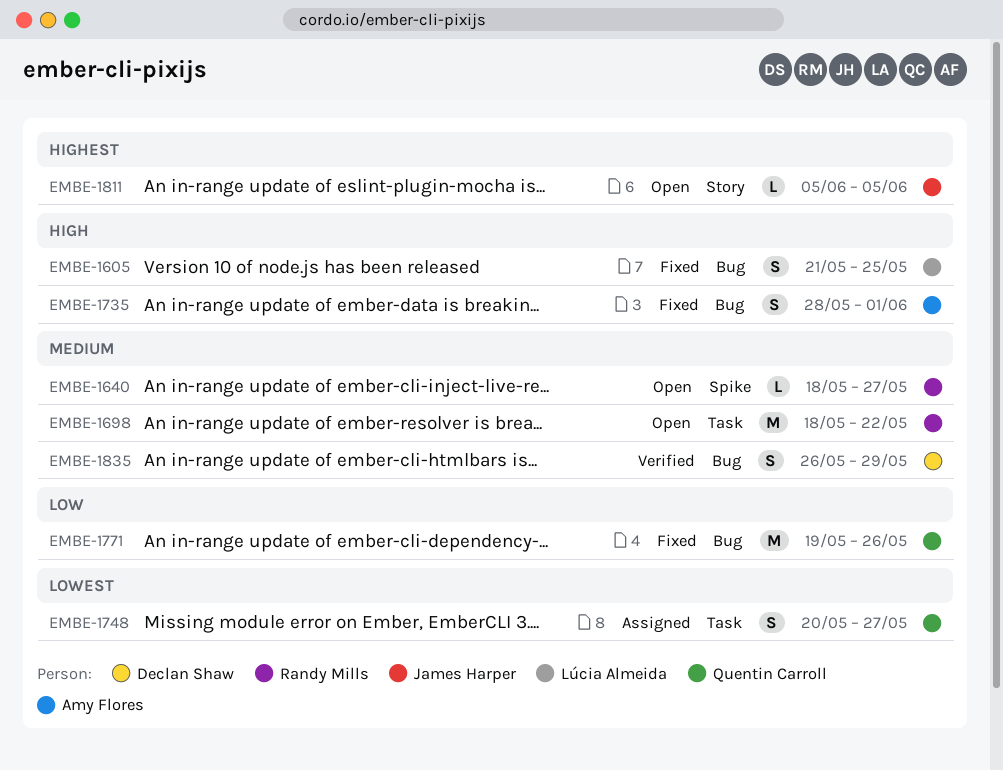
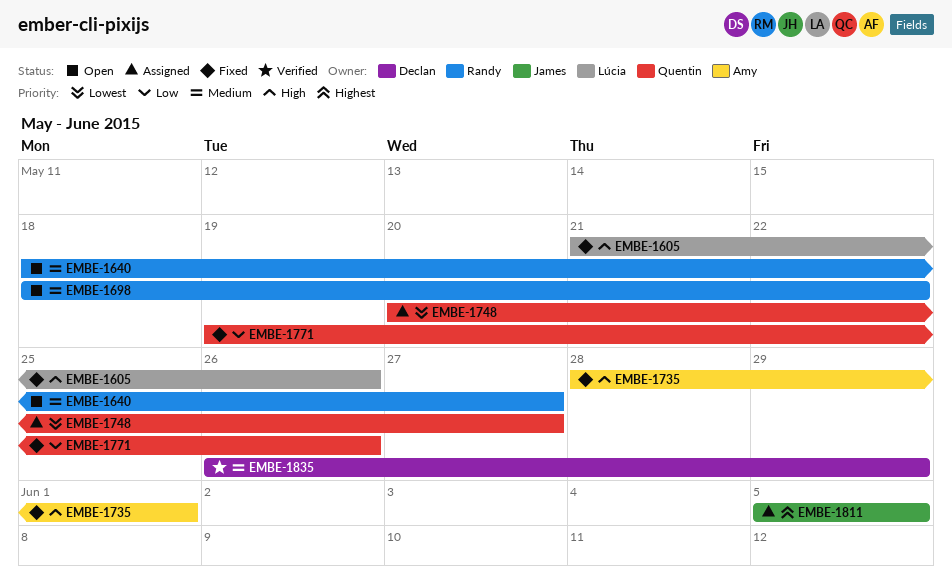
EMBE-1605, due: May 25 -> May 26
EMBE-1811, status: Open -> Assigned

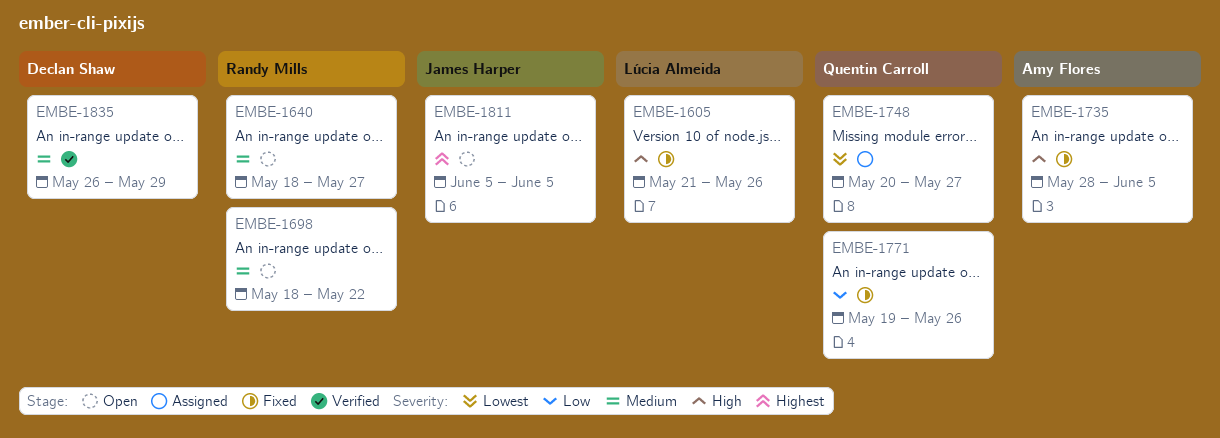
EMBE-1735, due: Jun 1 -> Jun 5
EMBE-1811, status: Assigned -> Open

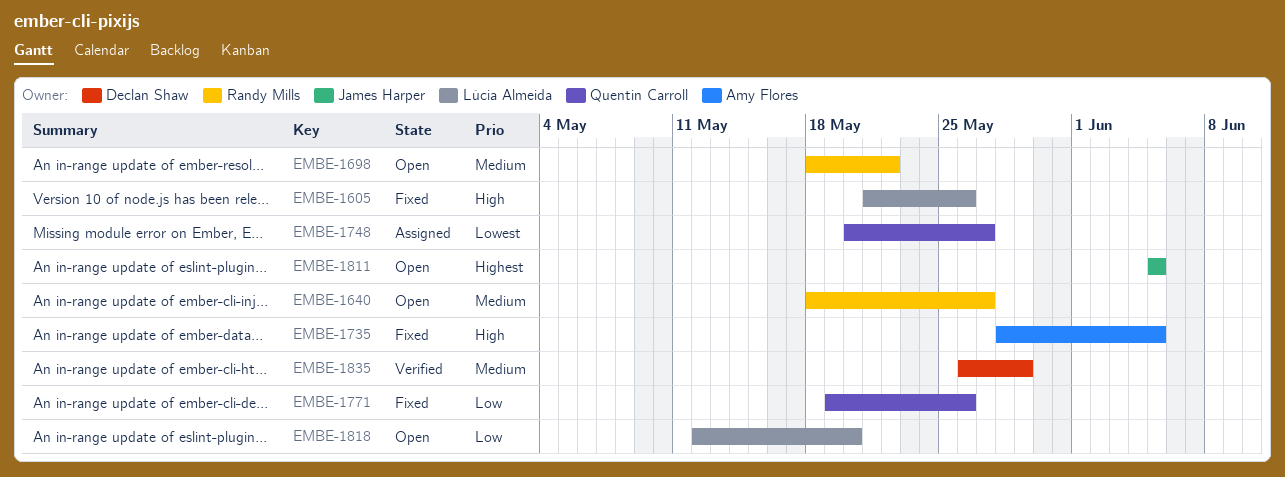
EMBE-1818: none -> present

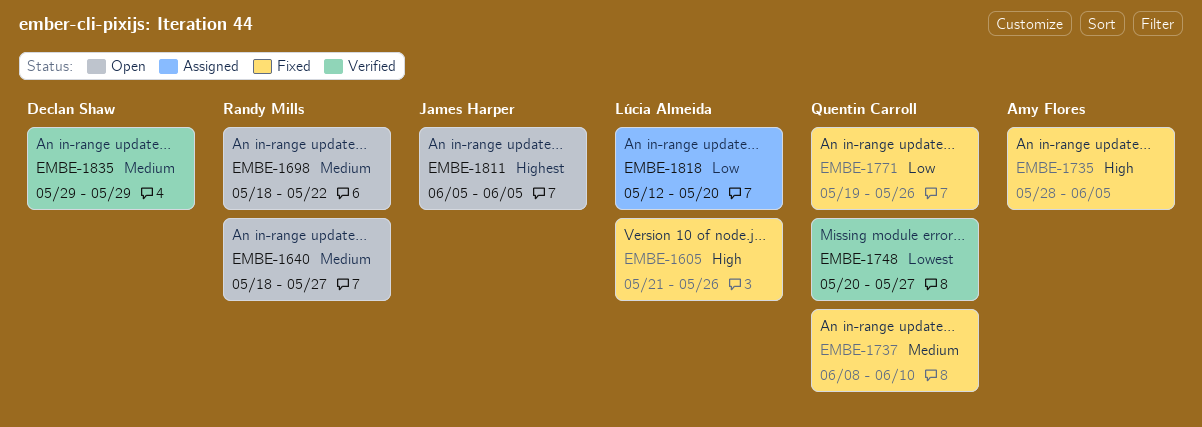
EMBE-1737: none -> present
EMBE-1748, status: Assigned -> Verified
EMBE-1818, status: Open -> Assigned
EMBE-1835, start: May 26 -> May 29

